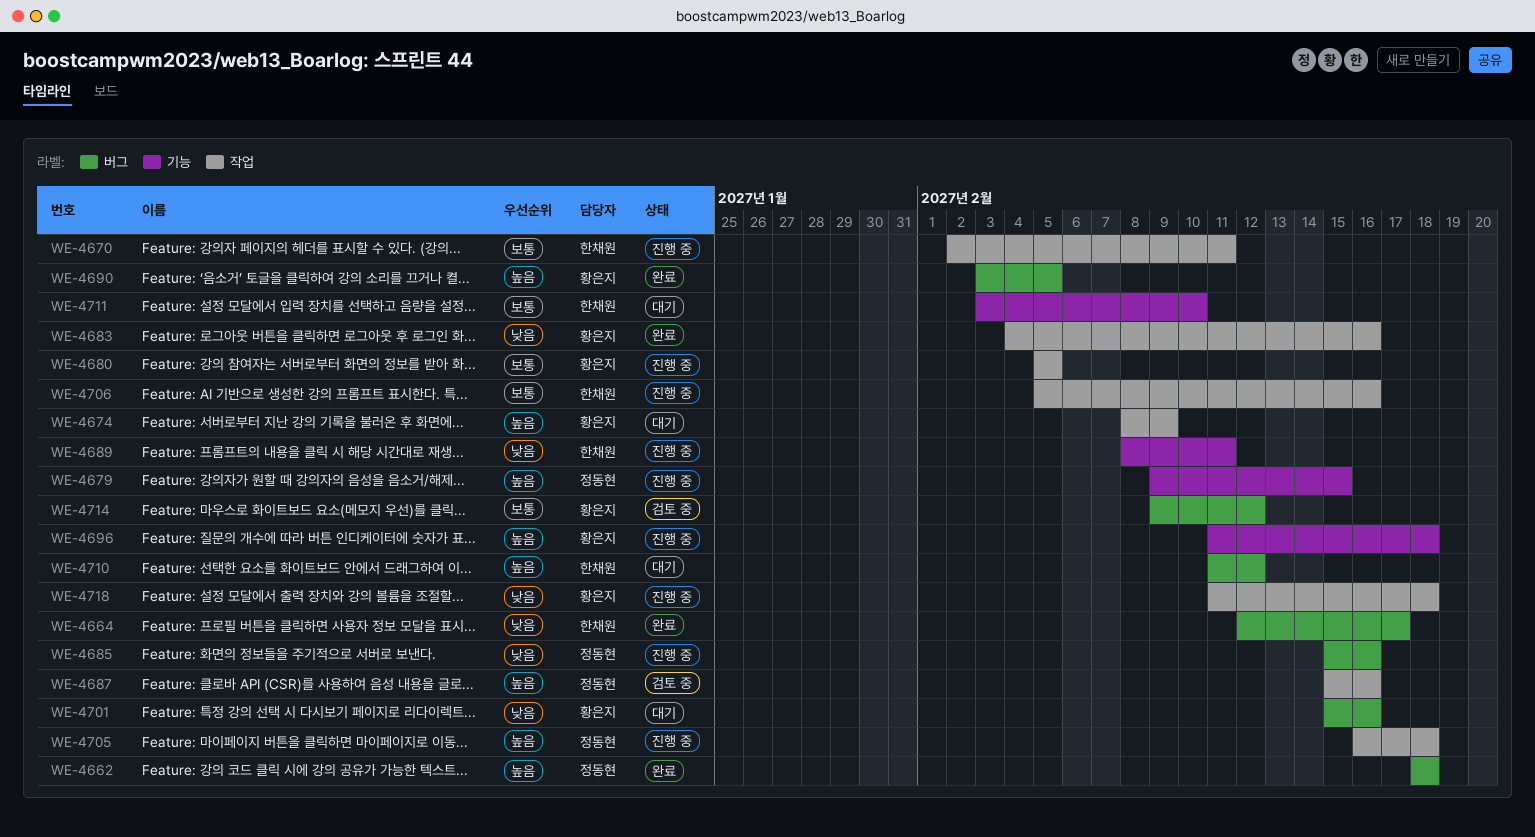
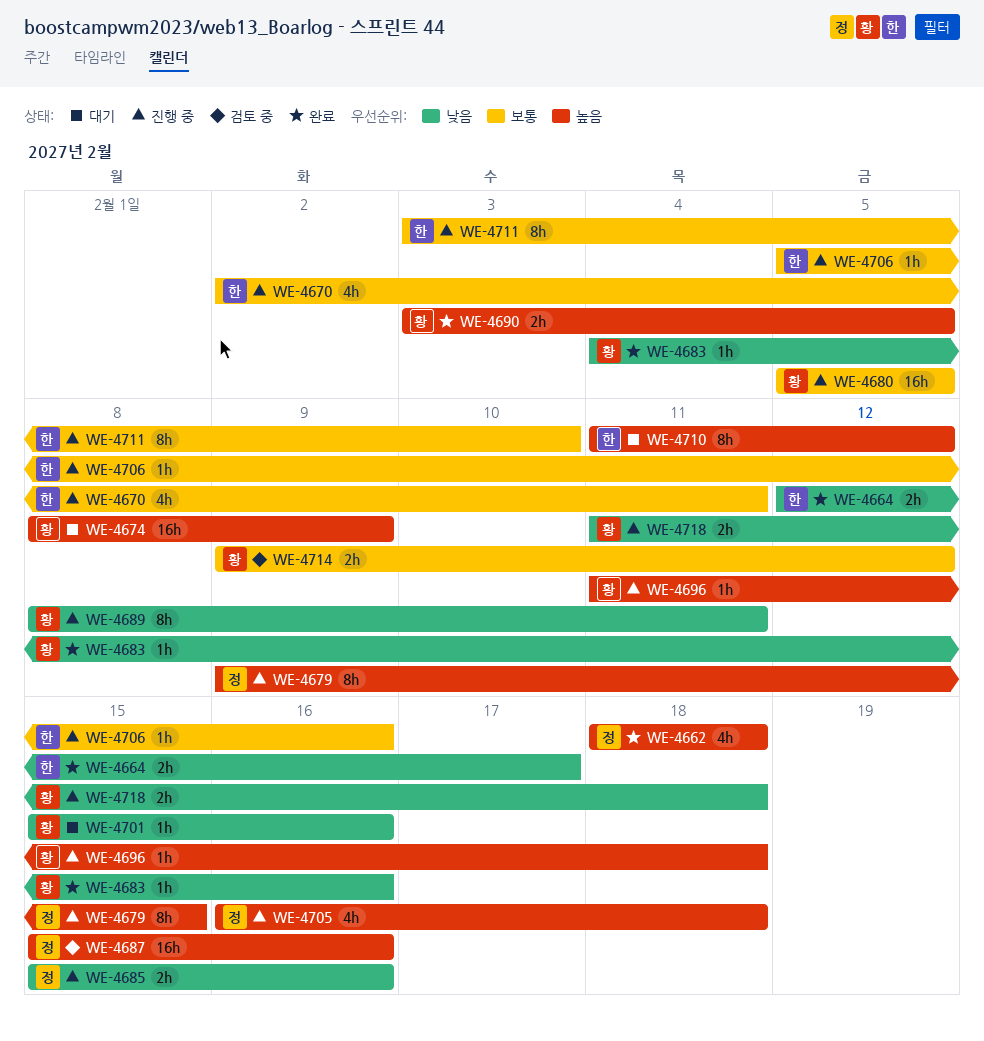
WE-4689, owner: 한채원 -> 황은지
WE-4711, status: 대기 -> 진행 중

